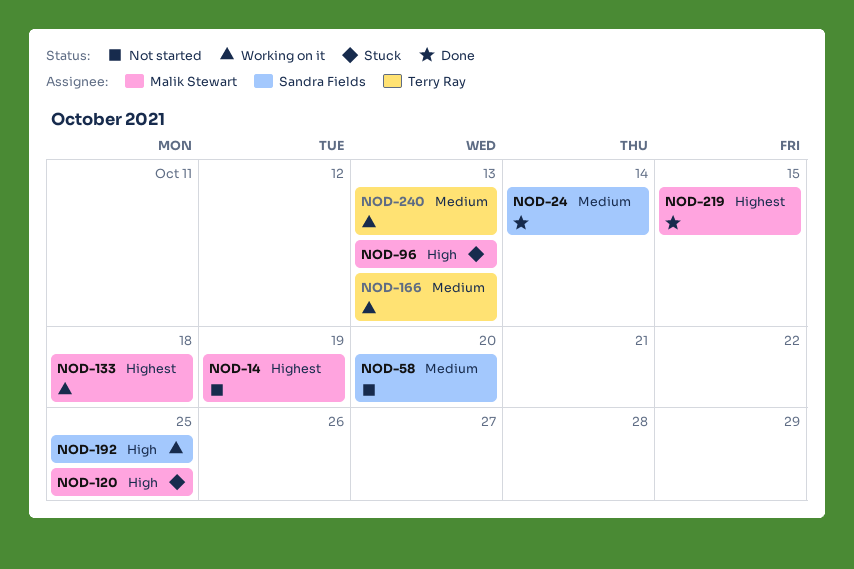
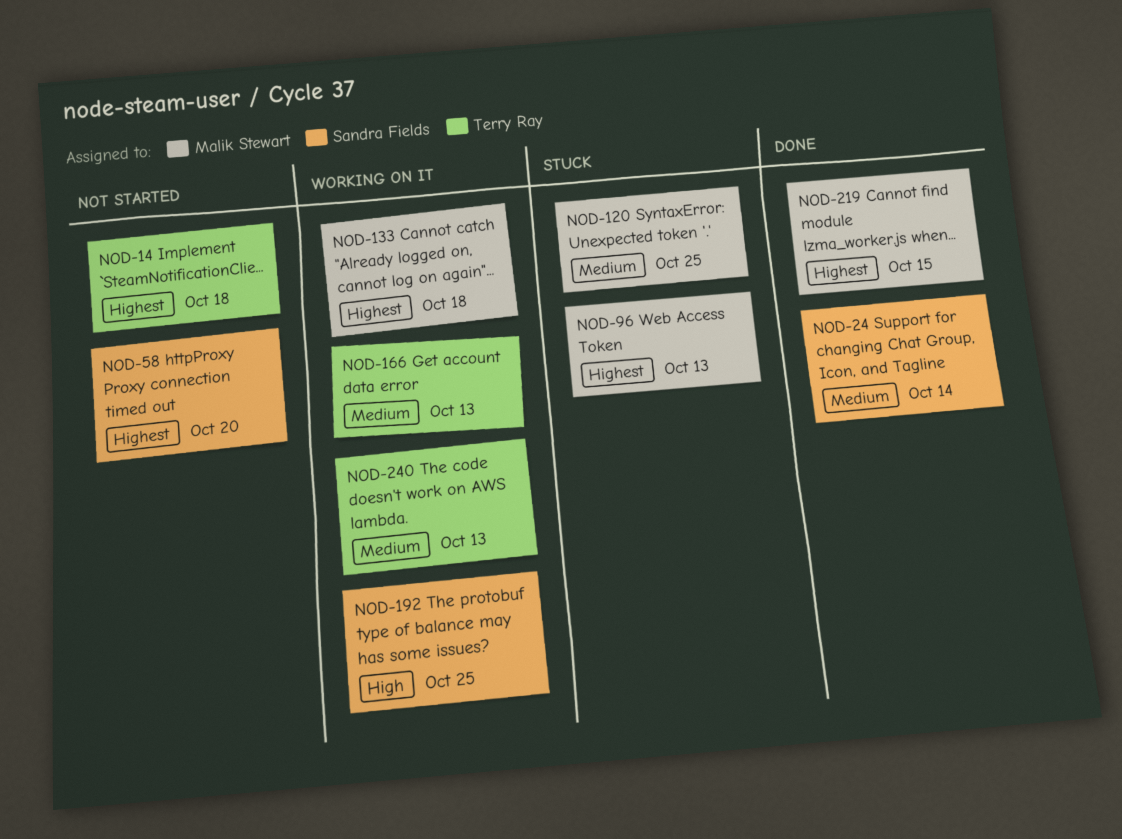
NOD-14, owner: Malik Stewart -> Terry Ray
NOD-14, due: Oct 19 -> Oct 18
NOD-58, priority: Medium -> Highest
NOD-96, priority: High -> Highest
NOD-120, priority: High -> Medium

